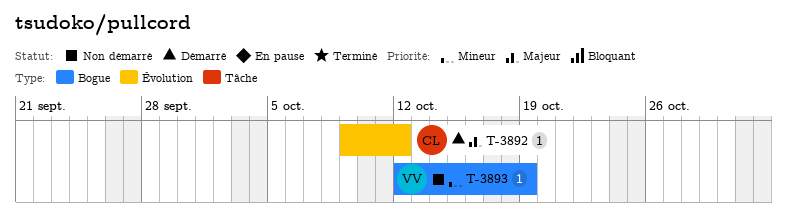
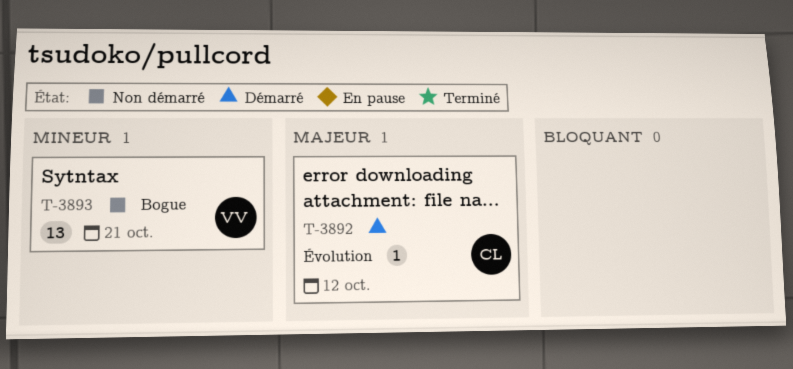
T-3893, estimate: 1 -> 13
T-3893, due: Oct 19 -> Oct 21

